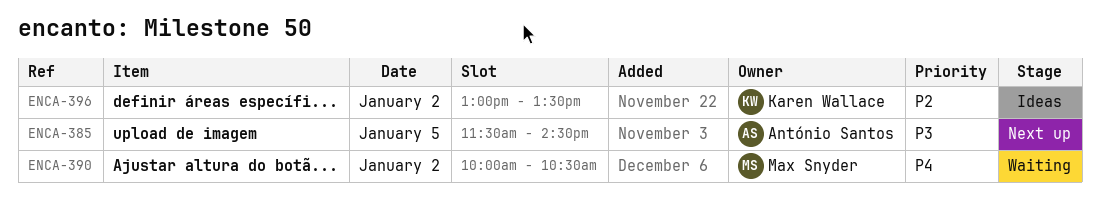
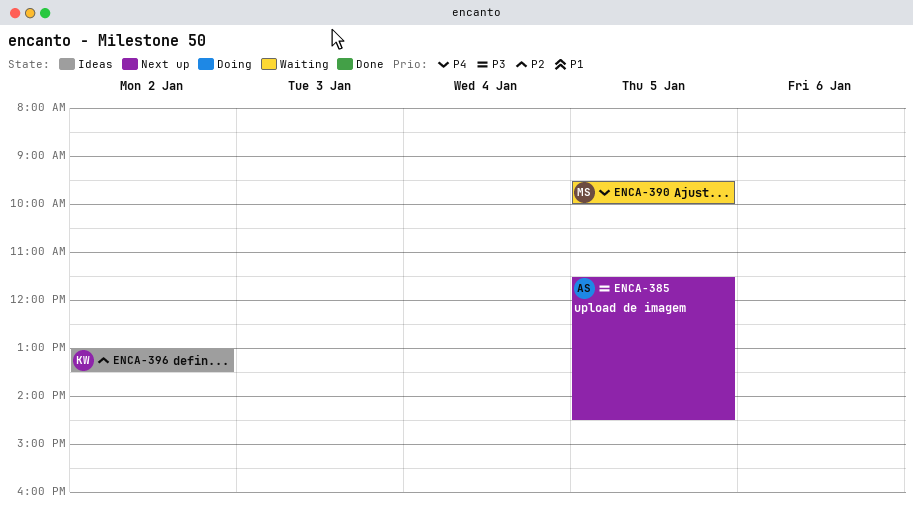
ENCA-390, day: Jan 2 -> Jan 5
ENCA-390, begins: 10:00 -> 09:30
ENCA-390, ends: 10:30 -> 10:00

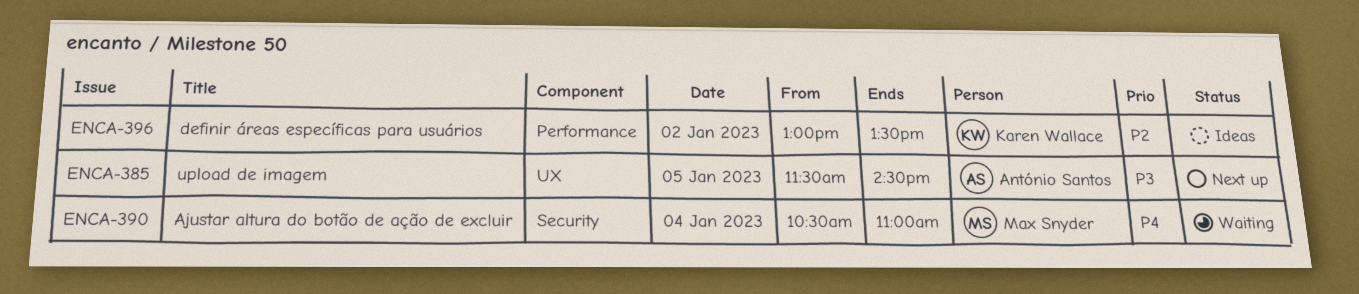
ENCA-390, day: Jan 5 -> Jan 4
ENCA-390, begins: 09:30 -> 10:30
ENCA-390, ends: 10:00 -> 11:00

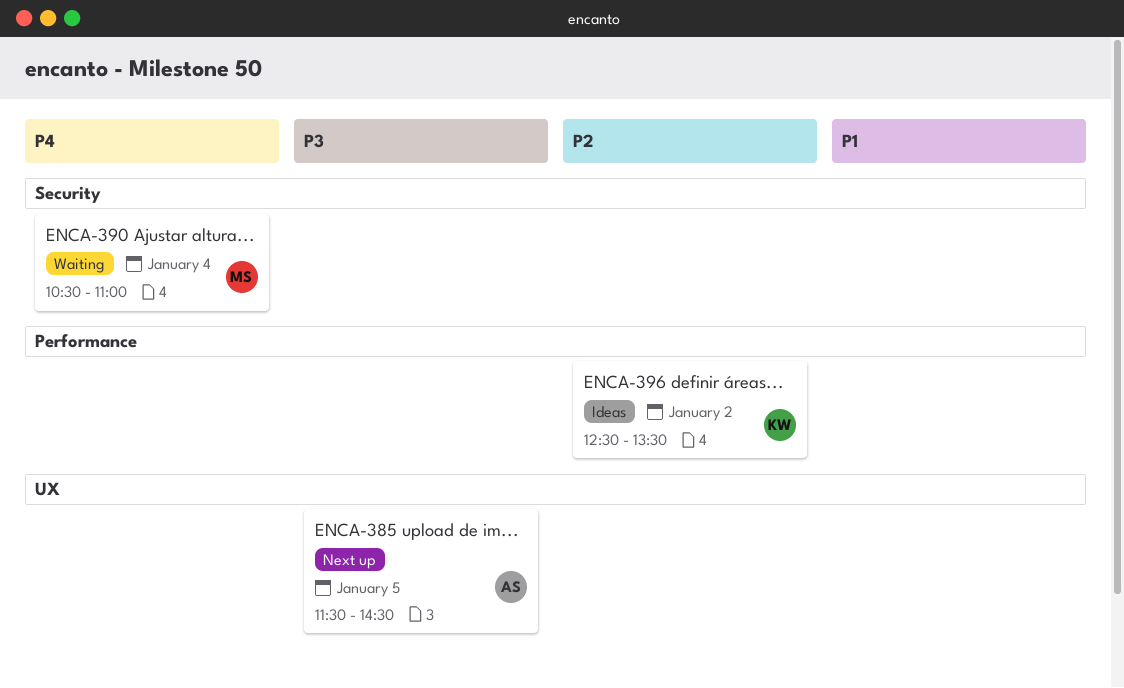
ENCA-396, begins: 13:00 -> 12:30

